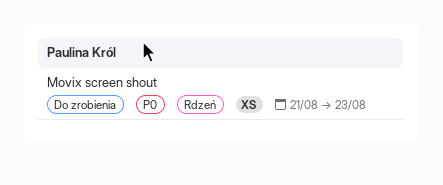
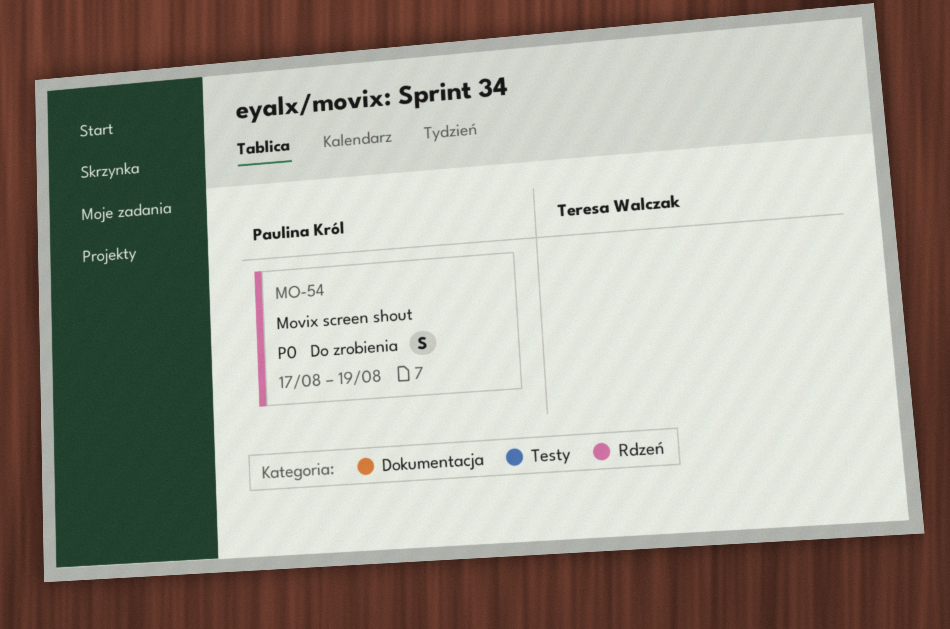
Movix screen shout, estimate: XS -> S
Movix screen shout, start: Aug 21 -> Aug 17
Movix screen shout, due: Aug 23 -> Aug 19

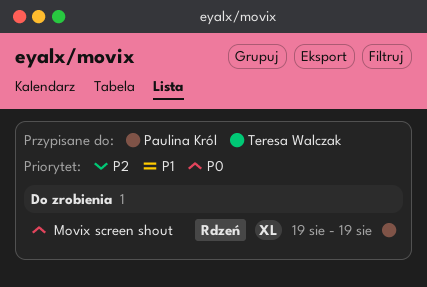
Movix screen shout, estimate: S -> XL
Movix screen shout, start: Aug 17 -> Aug 19

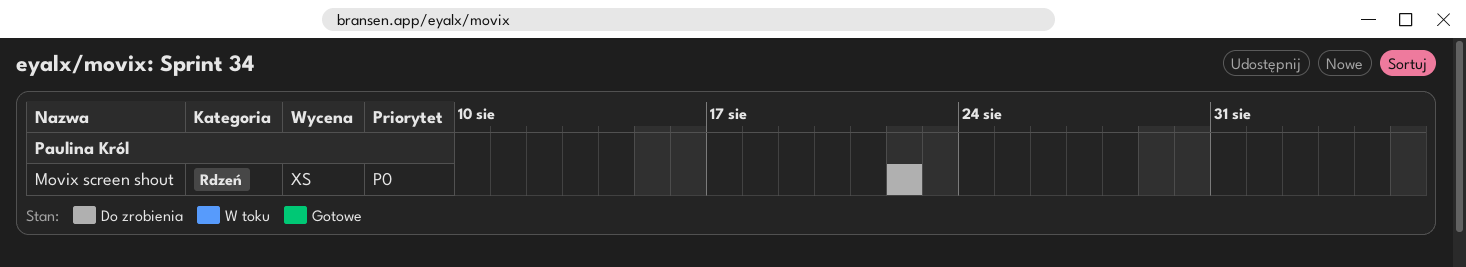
Movix screen shout, estimate: XL -> XS
Movix screen shout, start: Aug 19 -> Aug 22
Movix screen shout, due: Aug 19 -> Aug 22

